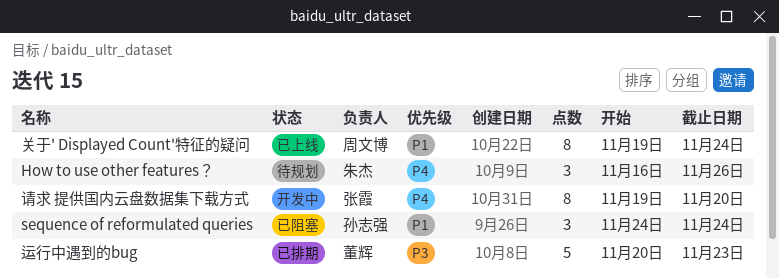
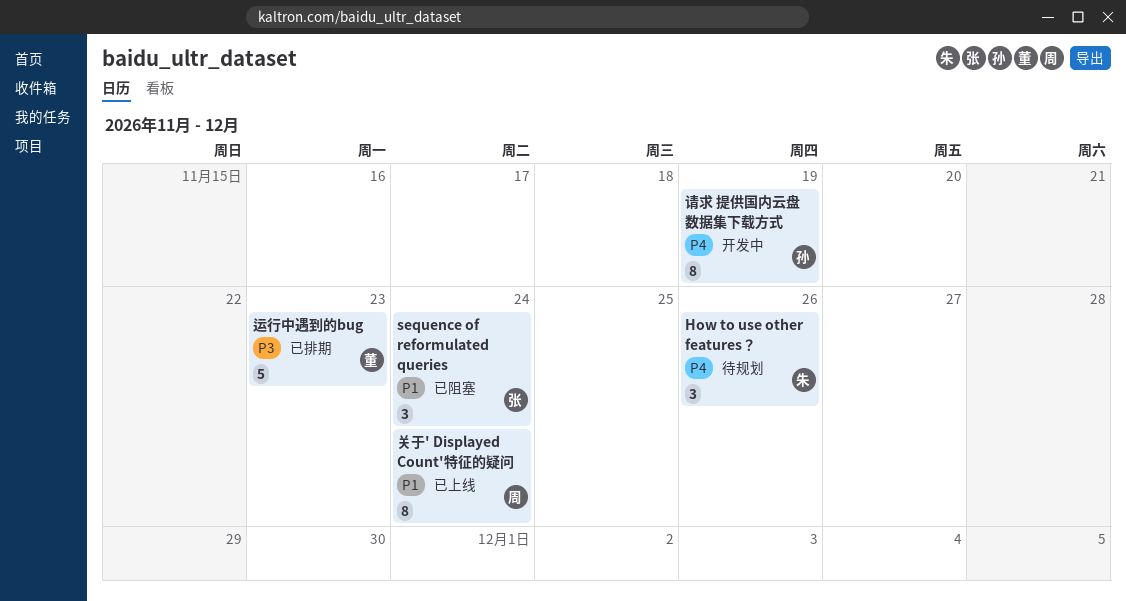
sequence of reformulated queries, owner: 孙志强 -> 张霞
请求 提供国内云盘数据集下载方式, owner: 张霞 -> 孙志强
请求 提供国内云盘数据集下载方式, due: Nov 20 -> Nov 19

